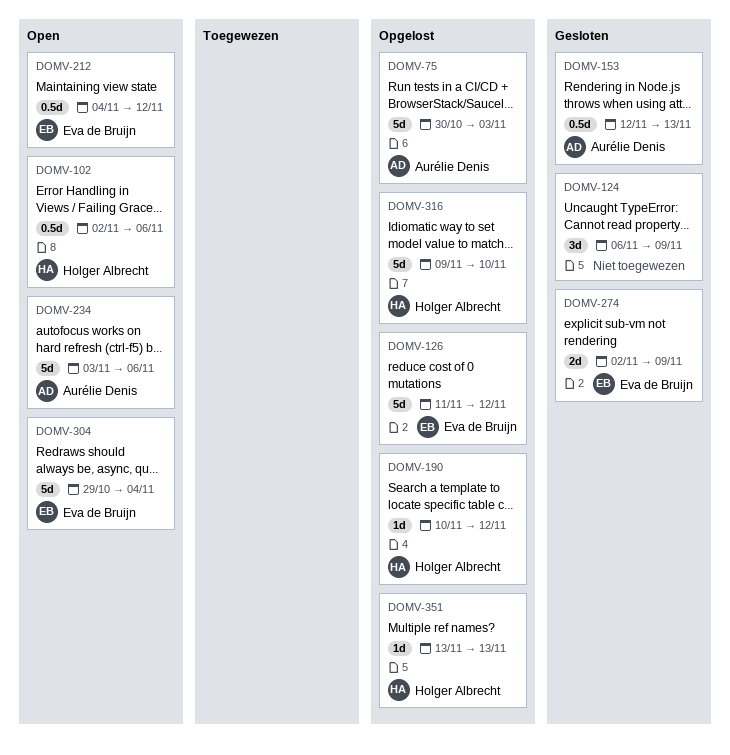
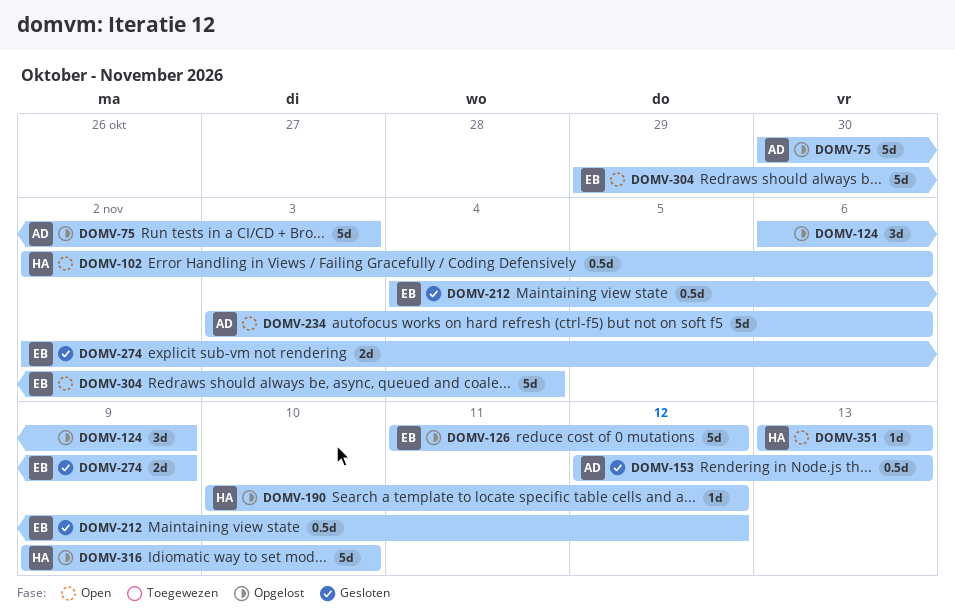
DOMV-124, status: Gesloten -> Opgelost
DOMV-212, status: Open -> Gesloten
DOMV-351, status: Opgelost -> Open

